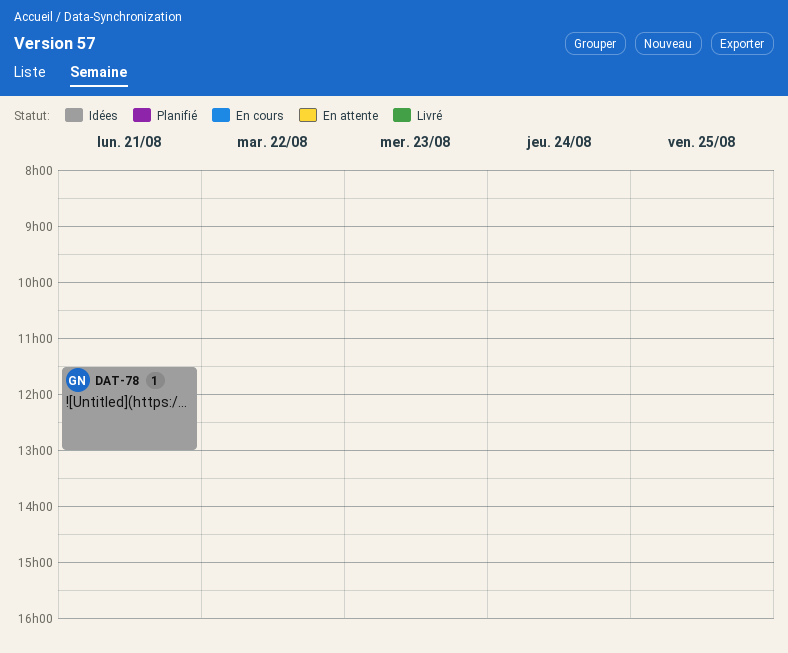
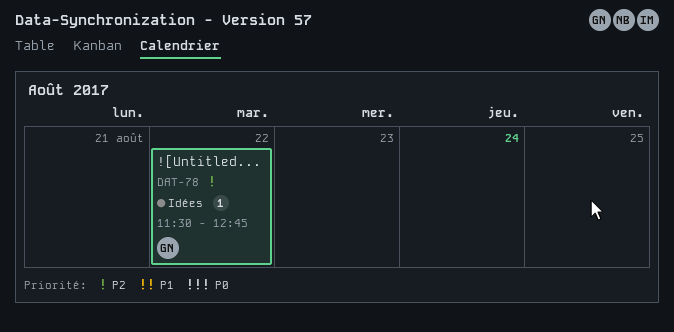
DAT-78, day: Aug 21 -> Aug 22
DAT-78, ends: 13:00 -> 12:45

